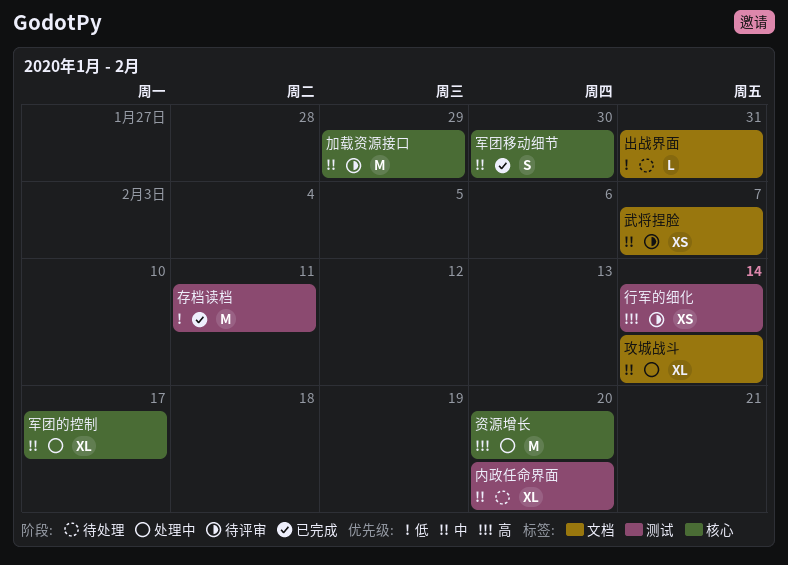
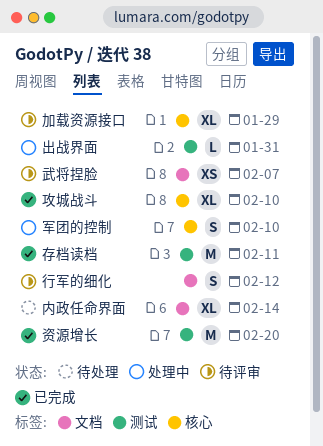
内政任命界面, label: 测试 -> 文档
内政任命界面, due: Feb 20 -> Feb 14
军团的控制, estimate: XL -> S
军团的控制, due: Feb 17 -> Feb 10
军团移动细节: present -> none
出战界面, status: 待处理 -> 处理中
出战界面, label: 文档 -> 测试
加载资源接口, estimate: M -> XL
攻城战斗, status: 处理中 -> 已完成
攻城战斗, label: 文档 -> 核心
攻城战斗, due: Feb 14 -> Feb 10
行军的细化, label: 测试 -> 文档
行军的细化, estimate: XS -> S
行军的细化, due: Feb 14 -> Feb 12
资源增长, status: 处理中 -> 已完成
资源增长, label: 核心 -> 测试

